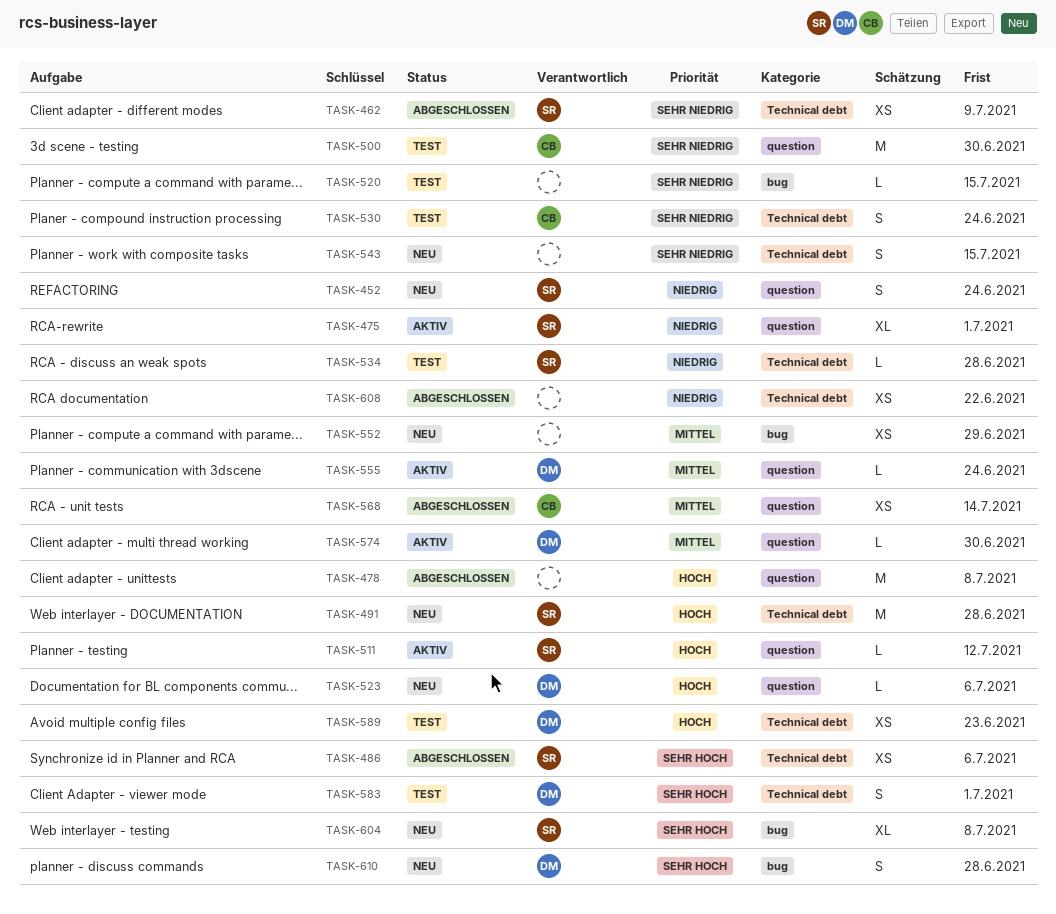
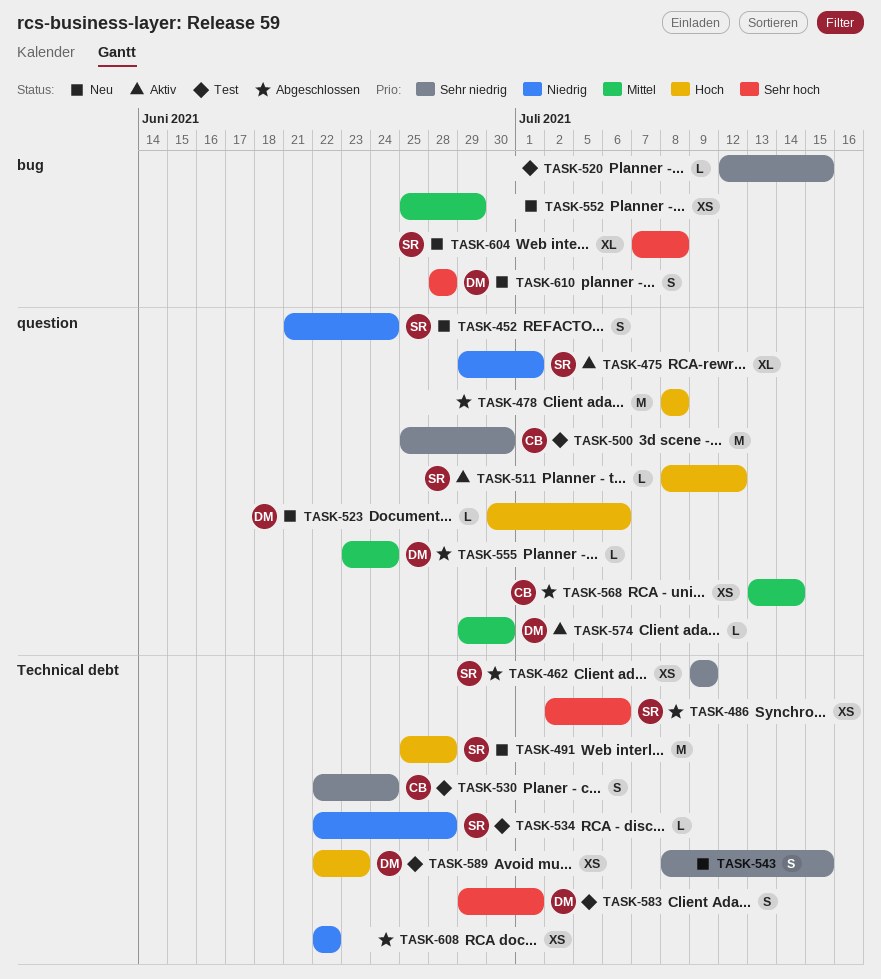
TASK-555, status: Aktiv -> Abgeschlossen

